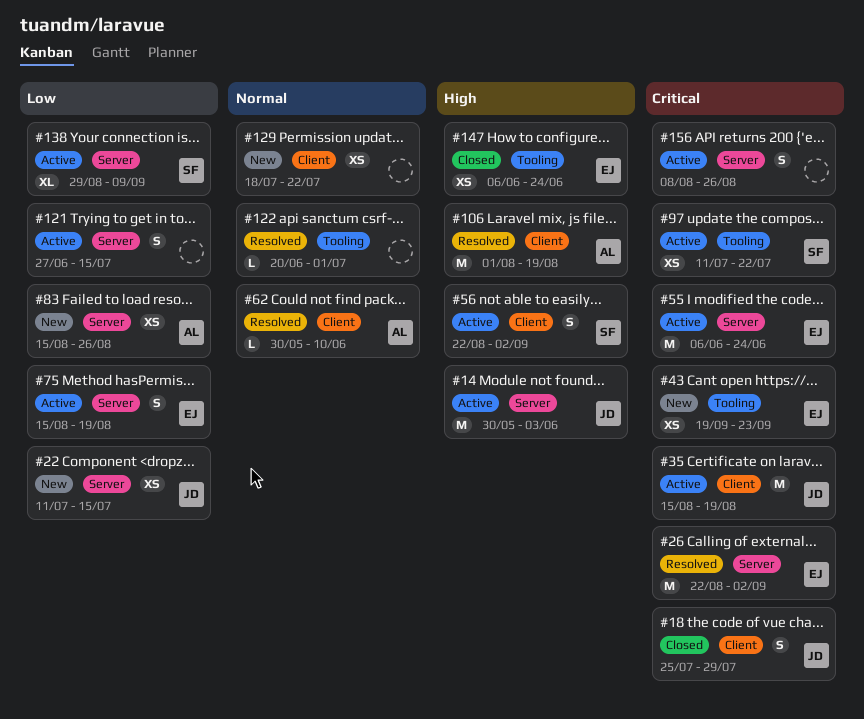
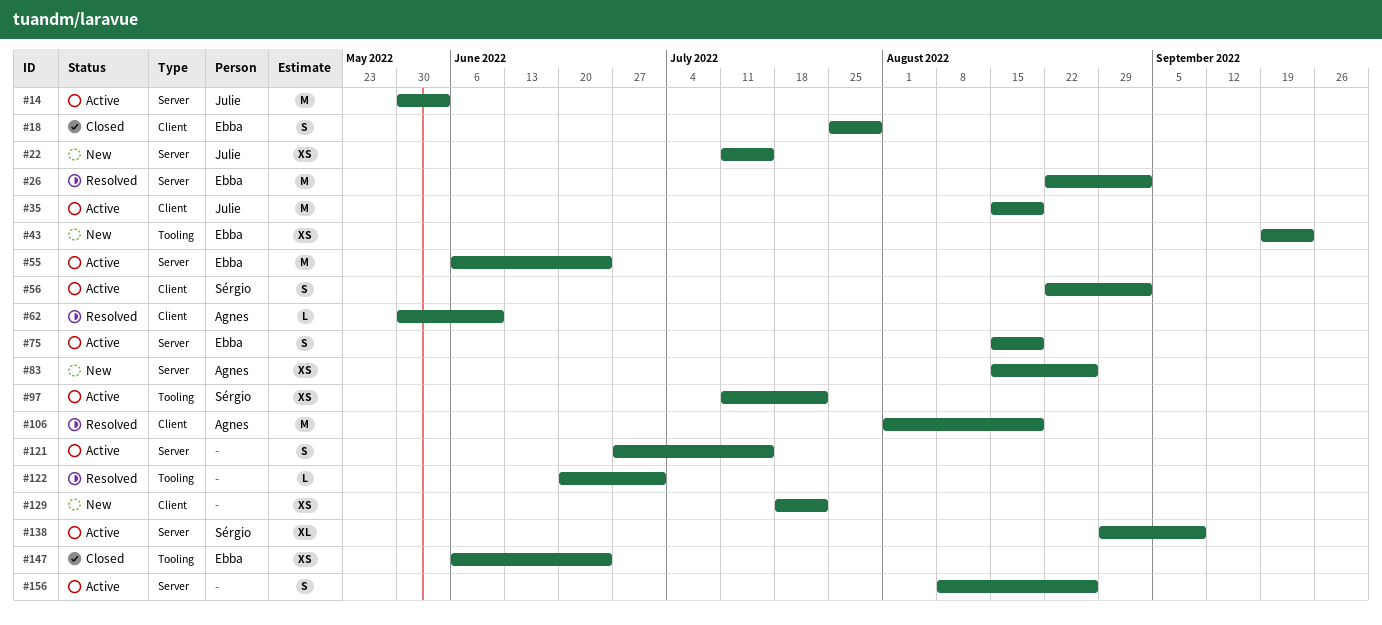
#18, owner: Julie -> Ebba

